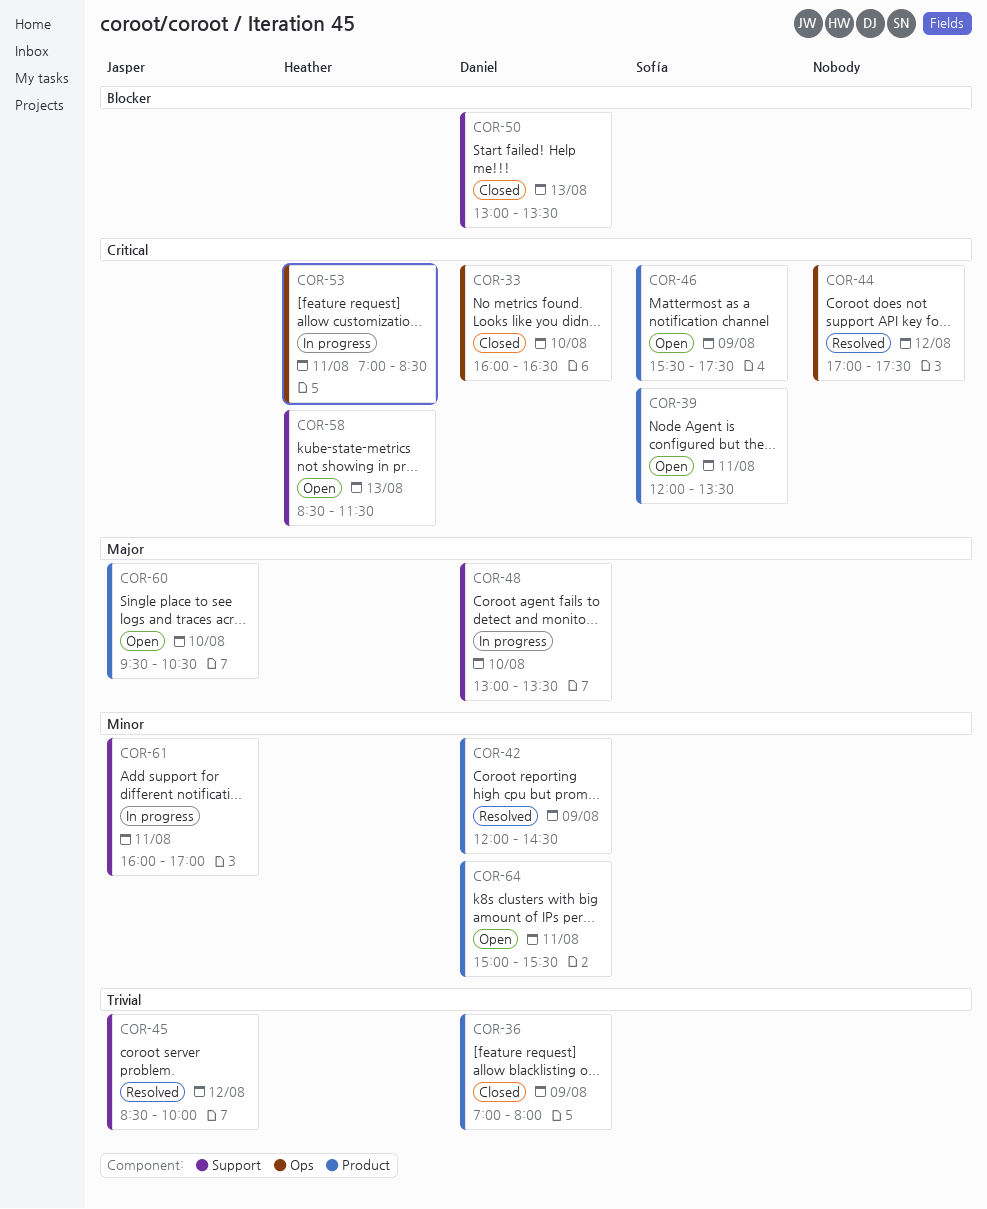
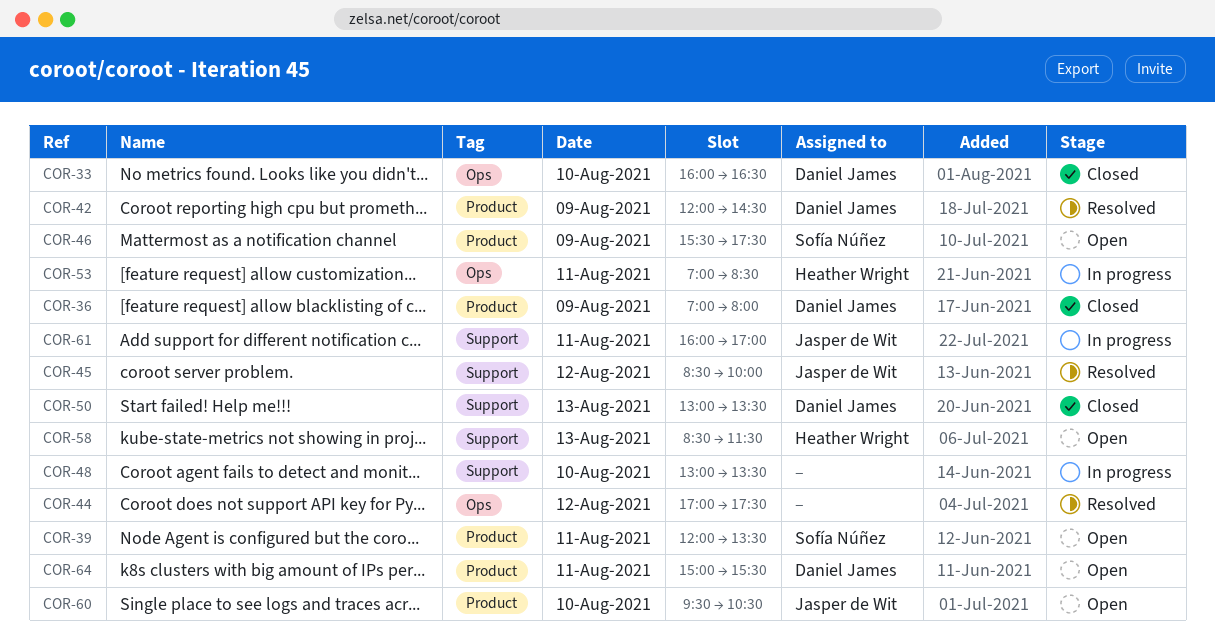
COR-48, owner: Daniel James -> none

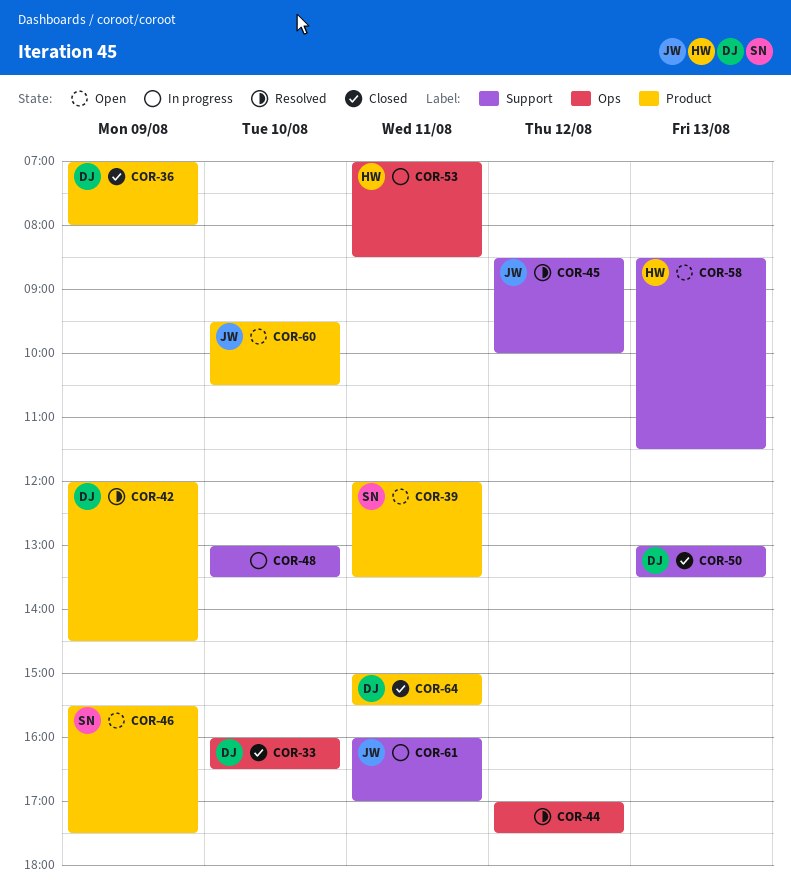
COR-64, status: Open -> Closed

